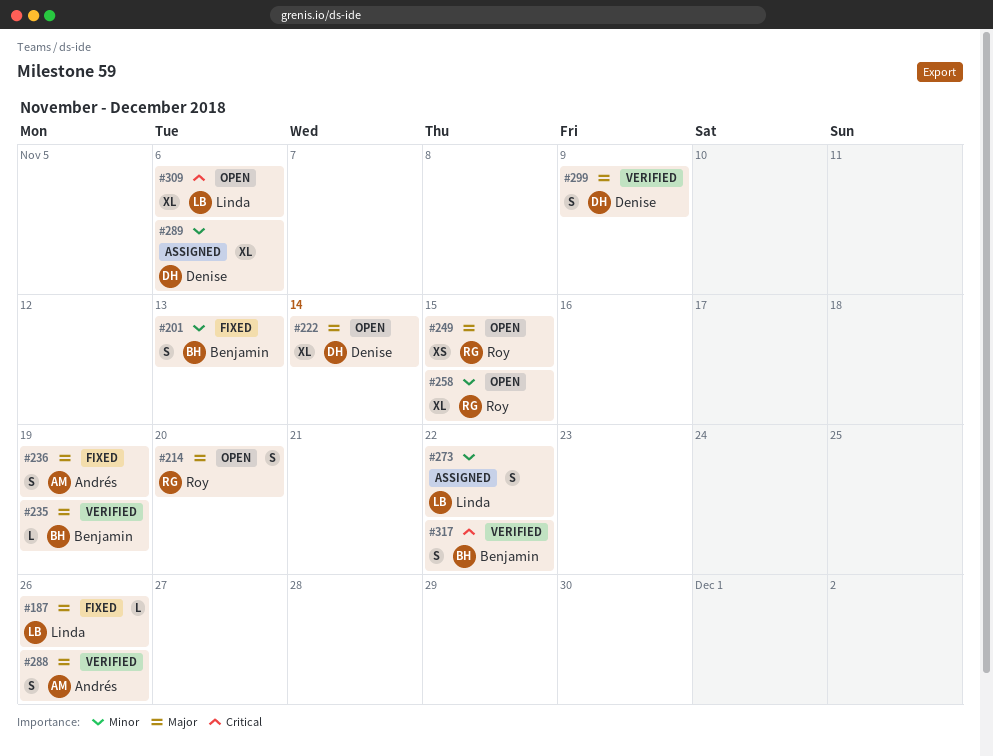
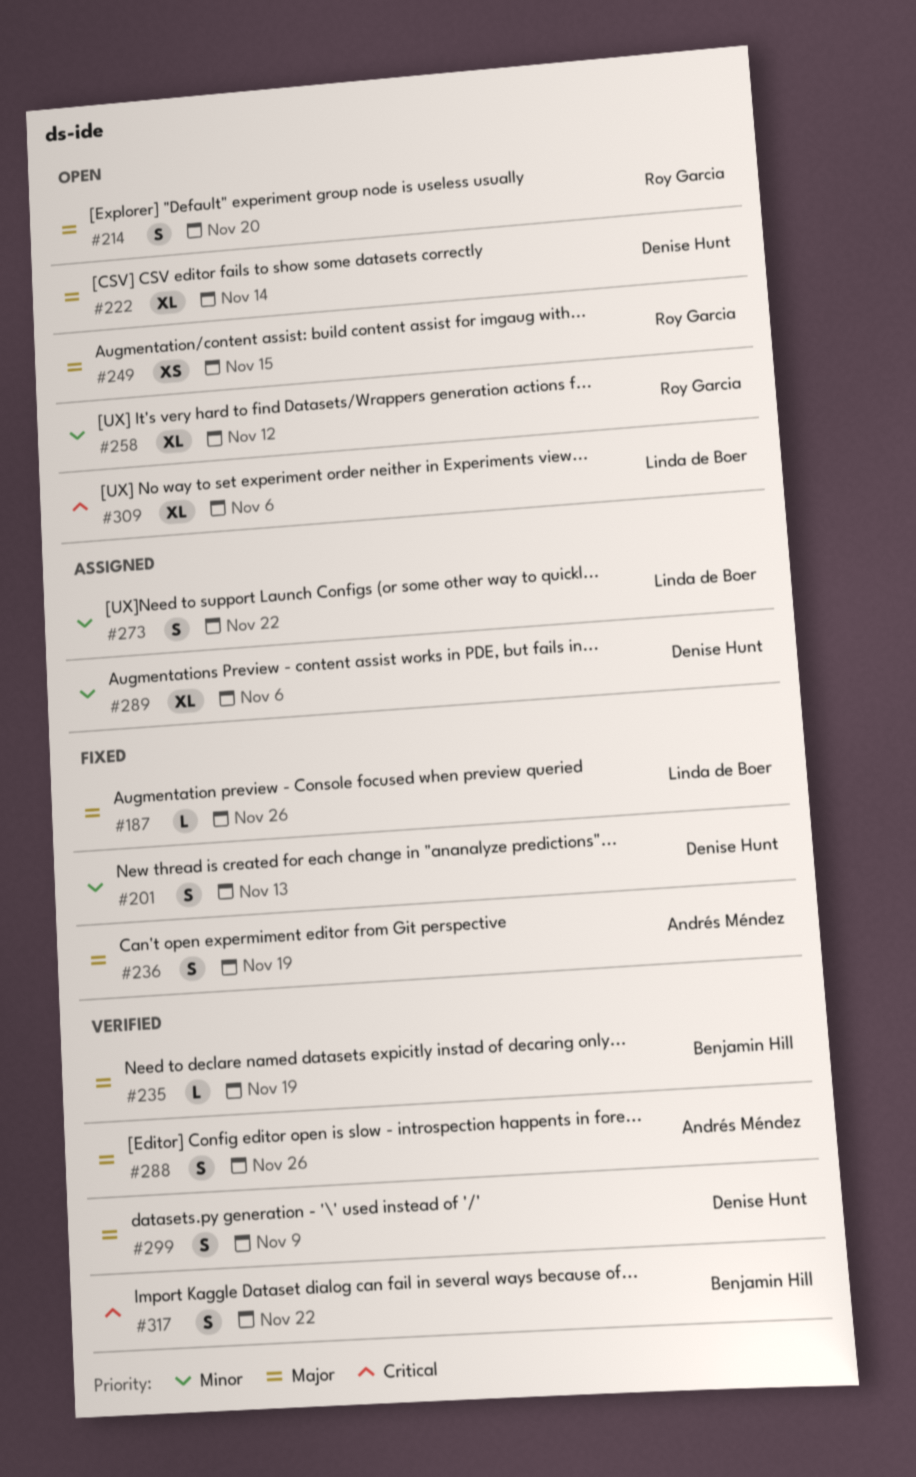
#201, owner: Benjamin Hill -> Denise Hunt
#258, due: Nov 15 -> Nov 12

